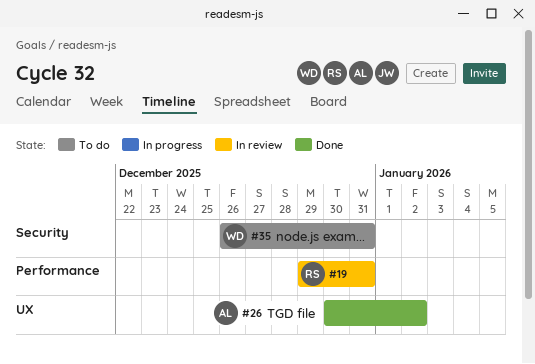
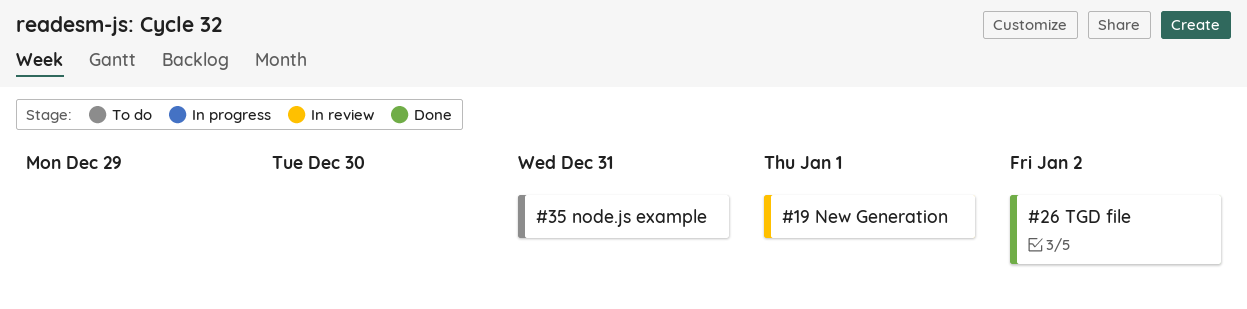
#19, due: Dec 31 -> Jan 1

